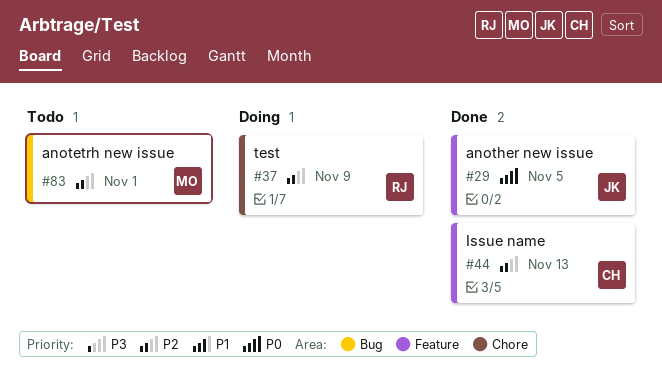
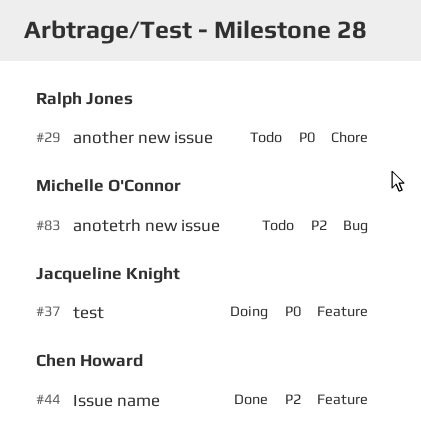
#29, status: Done -> Todo
#29, owner: Jacqueline Knight -> Ralph Jones
#29, label: Feature -> Chore
#37, owner: Ralph Jones -> Jacqueline Knight
#37, priority: P2 -> P0
#37, label: Chore -> Feature

